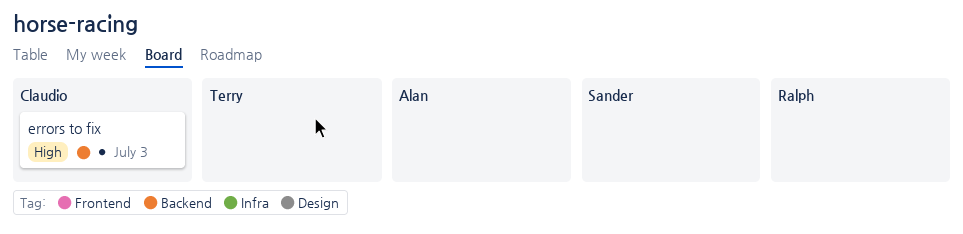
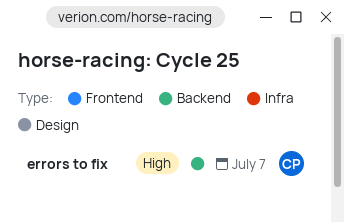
errors to fix, due: Jul 3 -> Jul 7

